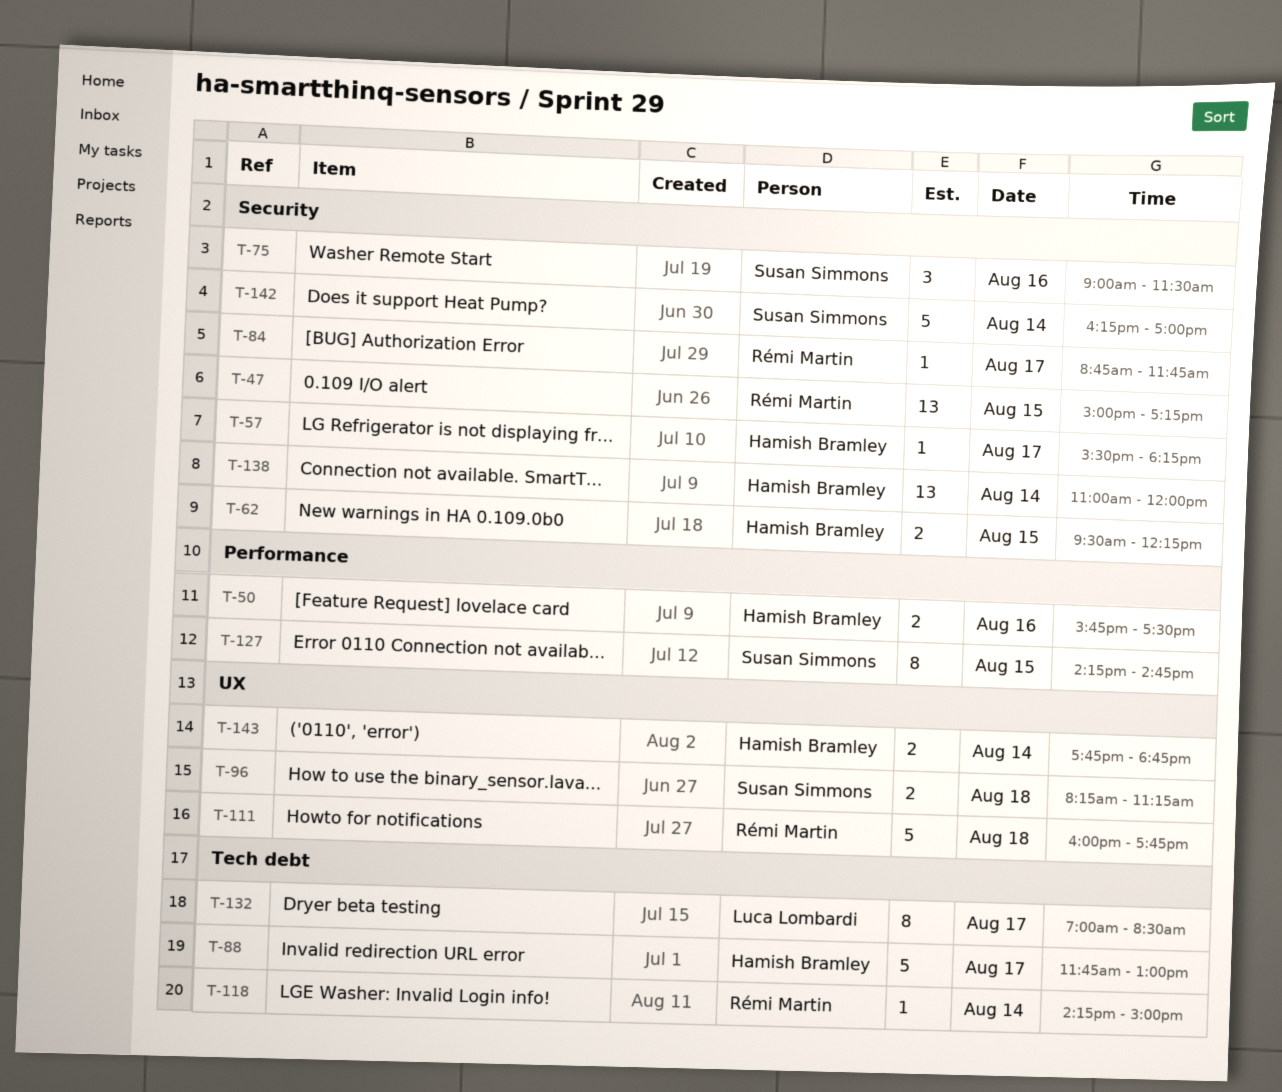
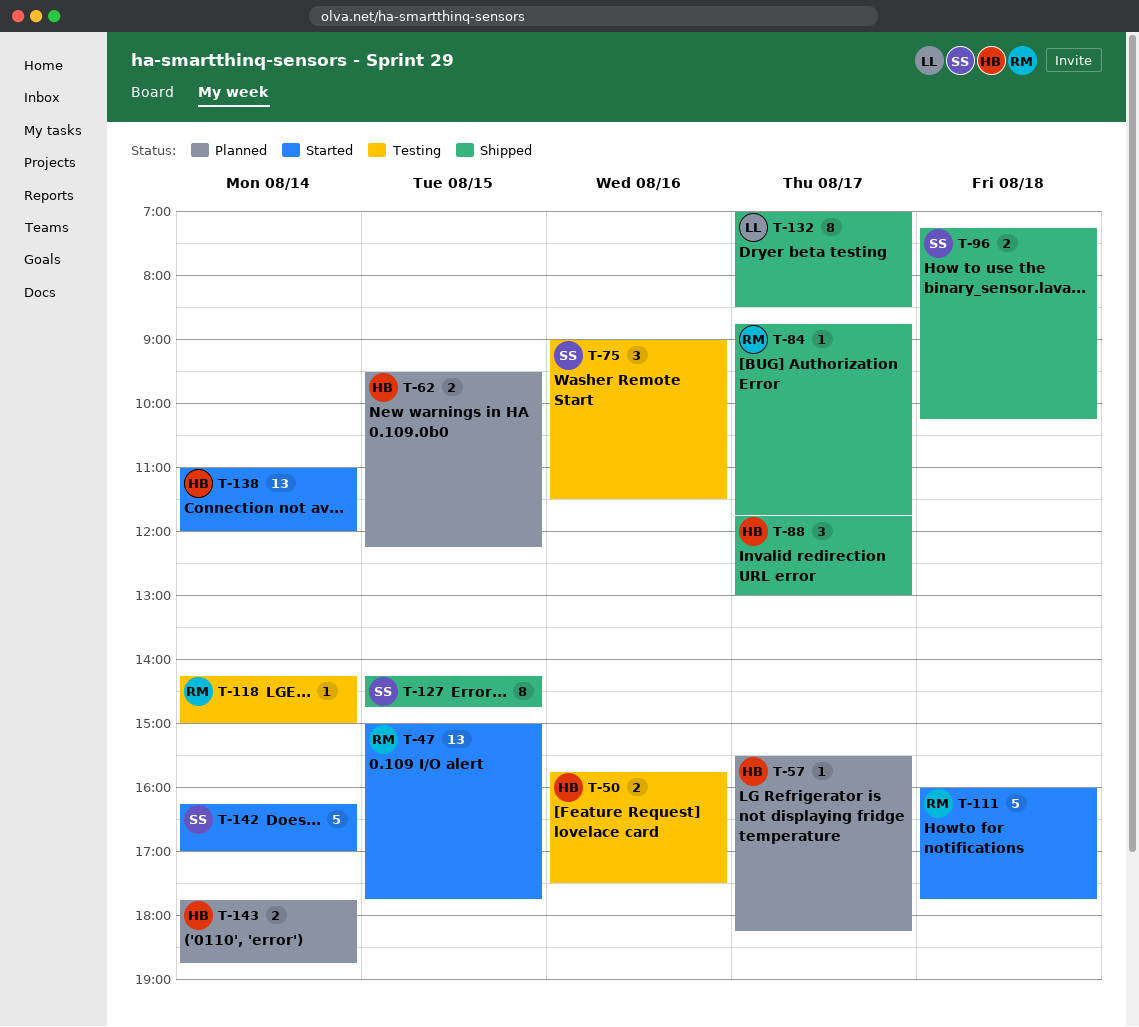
T-47, ends: 17:15 -> 17:45
T-88, estimate: 5 -> 3
T-96, begins: 08:15 -> 07:15
T-96, ends: 11:15 -> 10:15

